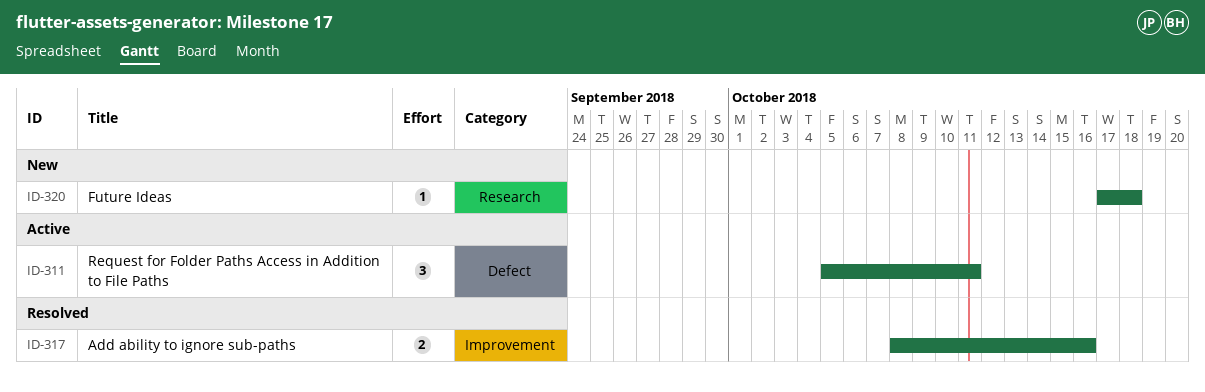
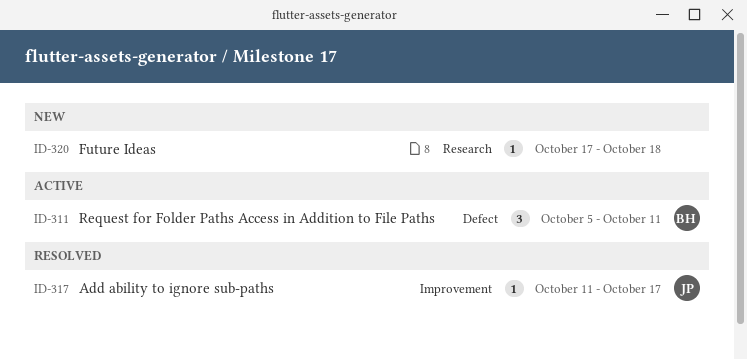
ID-317, estimate: 2 -> 1
ID-317, start: Oct 8 -> Oct 11
ID-317, due: Oct 16 -> Oct 17

